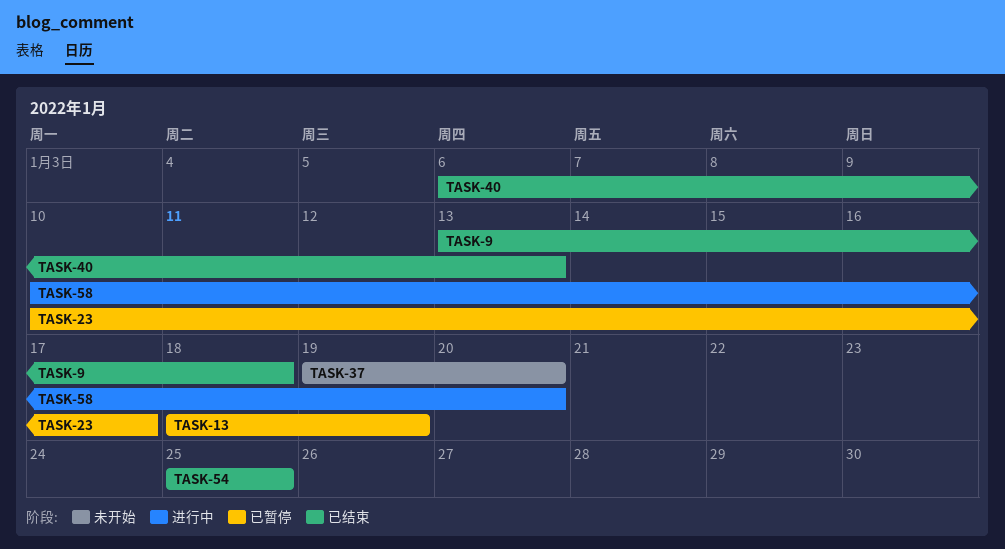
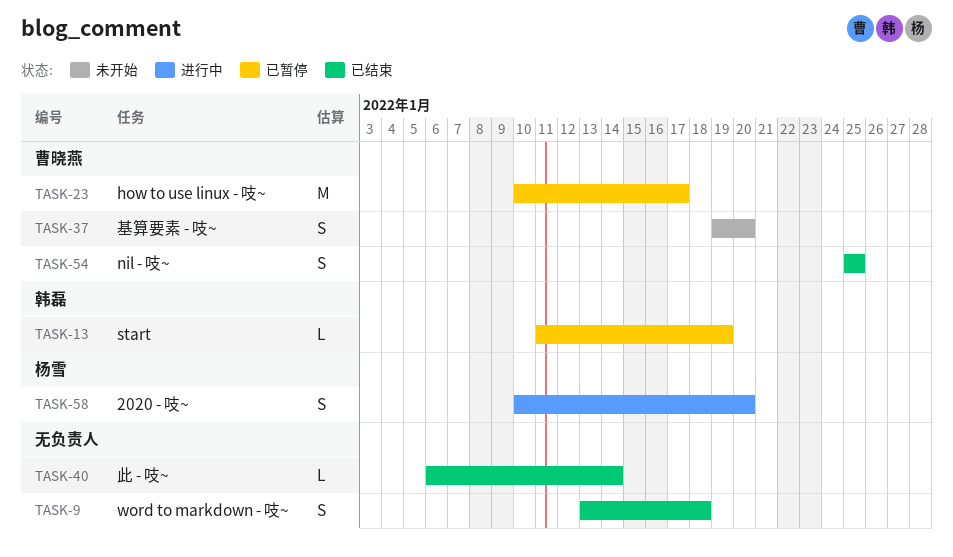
TASK-13, start: Jan 18 -> Jan 11
TASK-40, due: Jan 13 -> Jan 14

